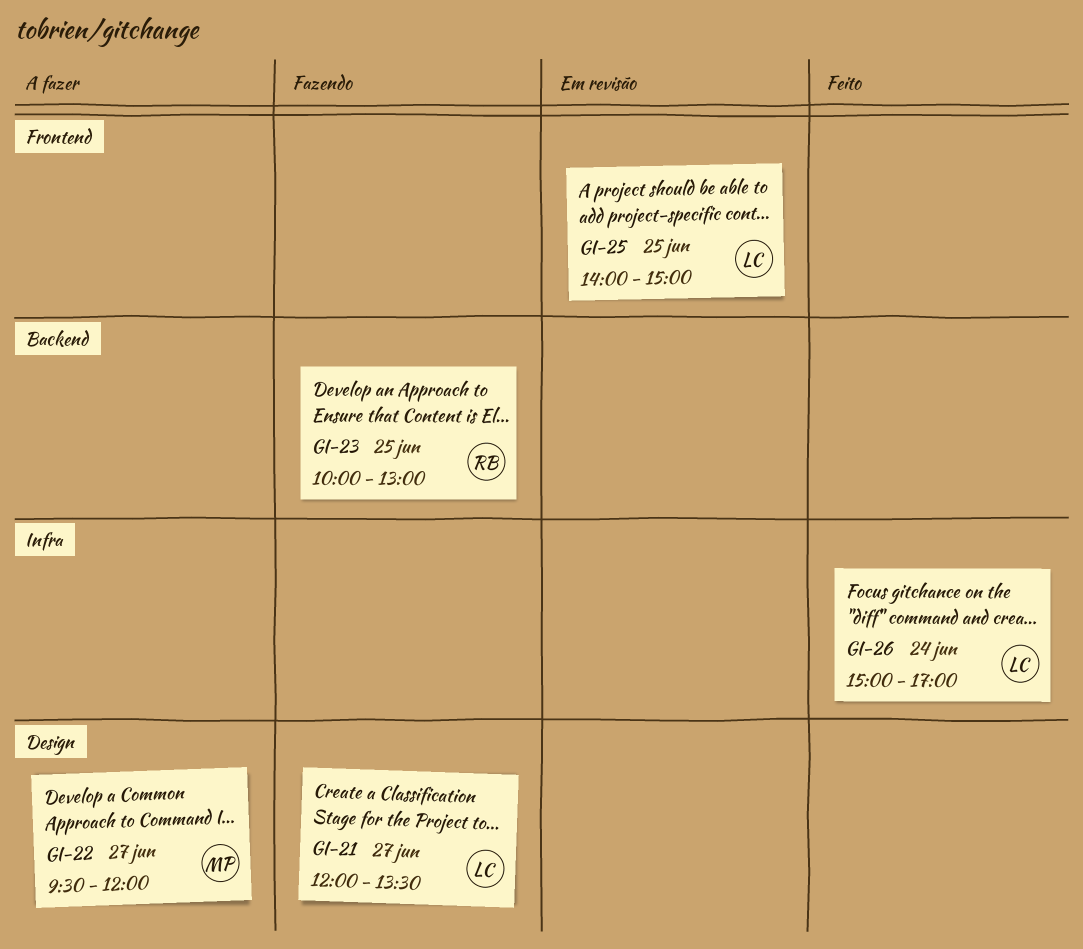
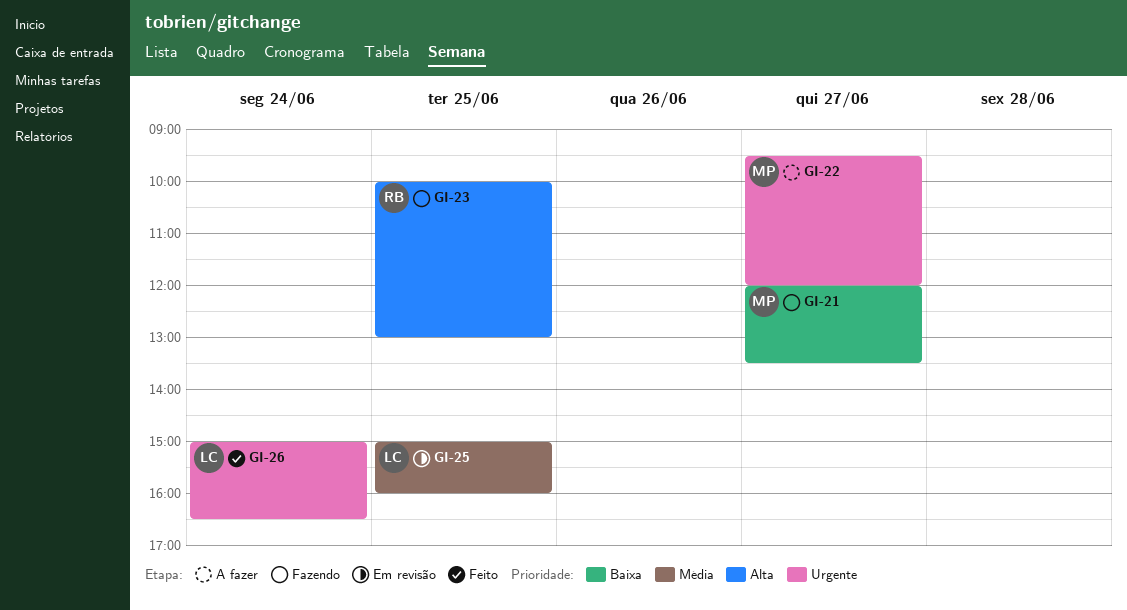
GI-21, owner: LC -> MP
GI-25, begins: 14:00 -> 15:00
GI-25, ends: 15:00 -> 16:00
GI-26, ends: 17:00 -> 16:30

